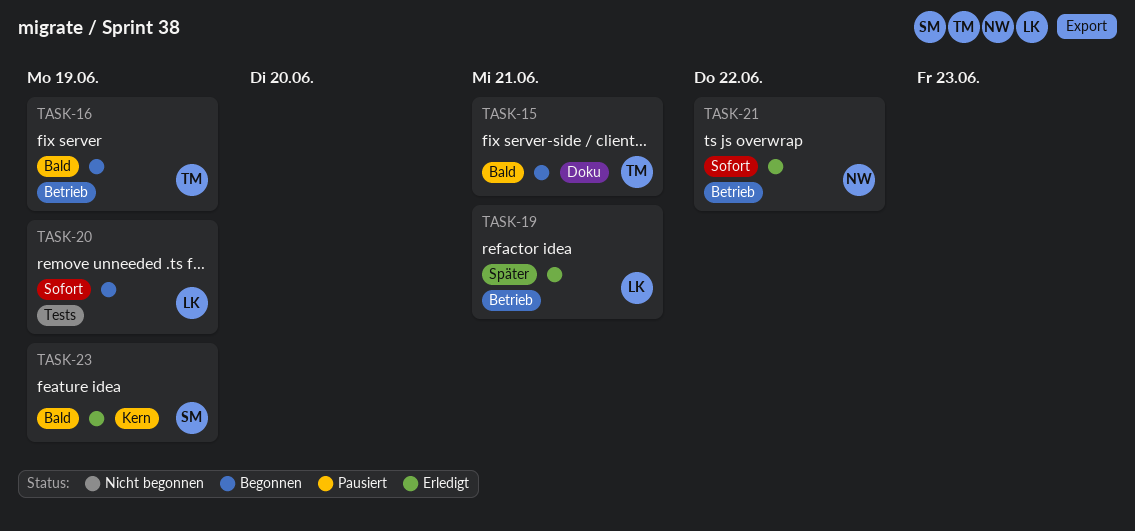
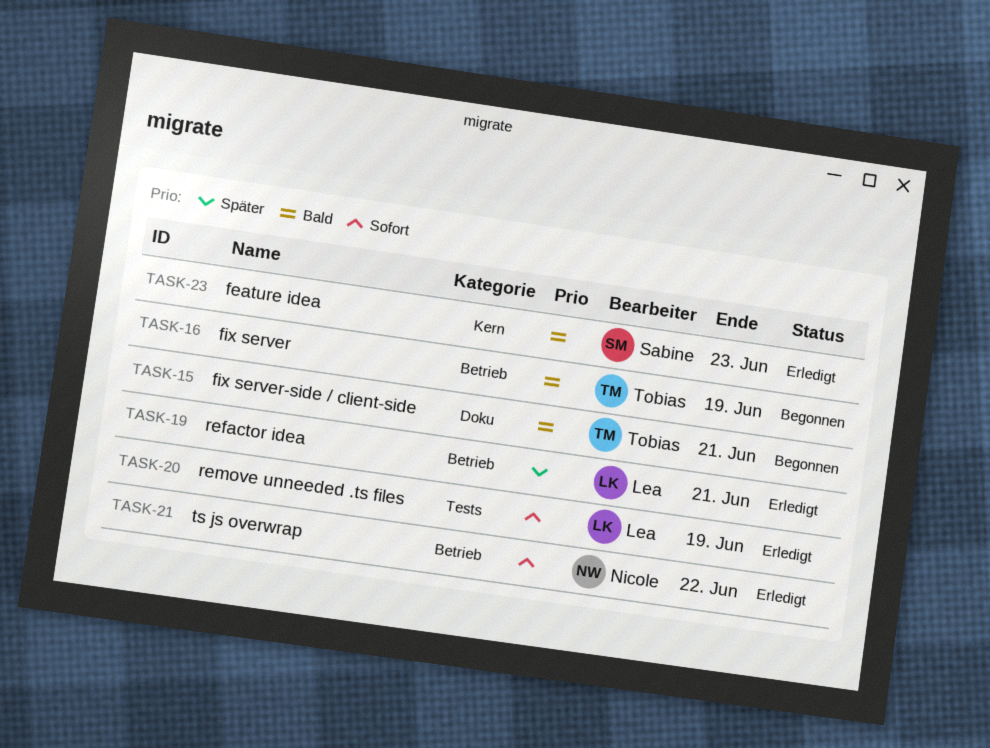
TASK-20, status: Begonnen -> Erledigt
TASK-23, due: Jun 19 -> Jun 23

